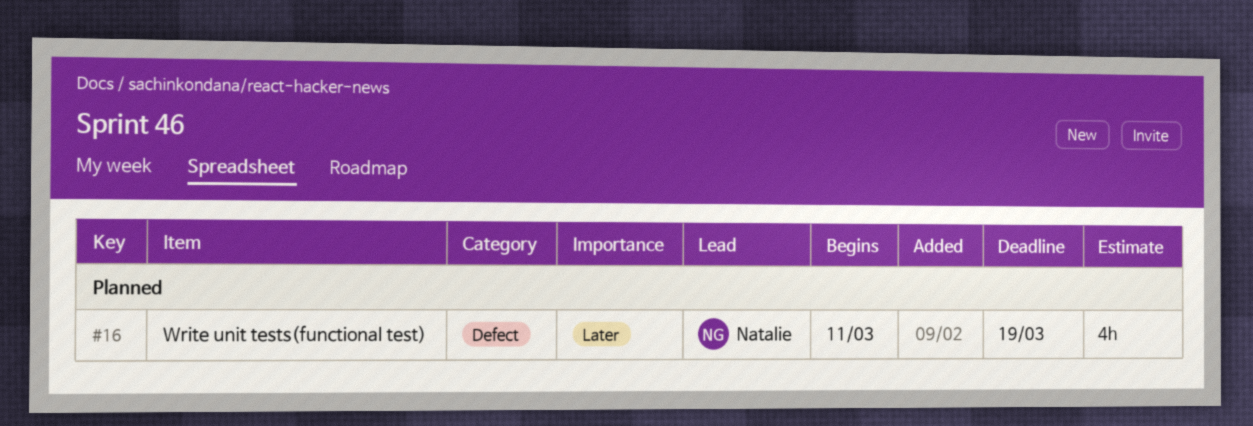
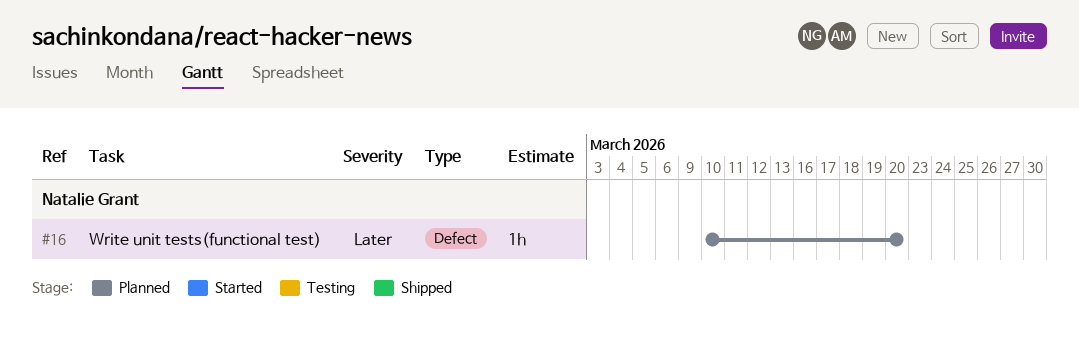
#16, estimate: 4h -> 1h
#16, start: Mar 11 -> Mar 10
#16, due: Mar 19 -> Mar 20

